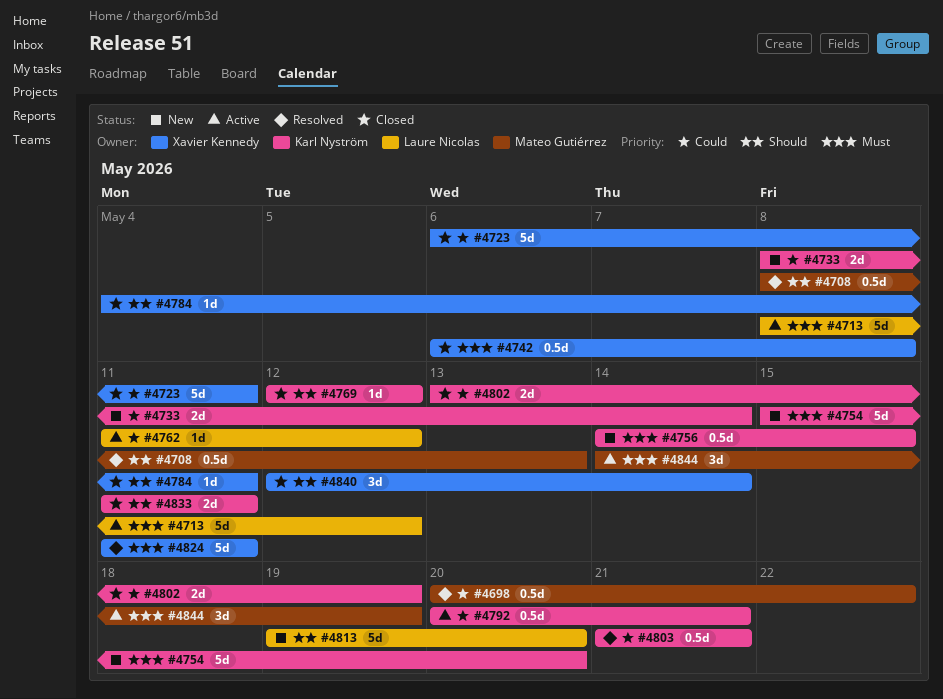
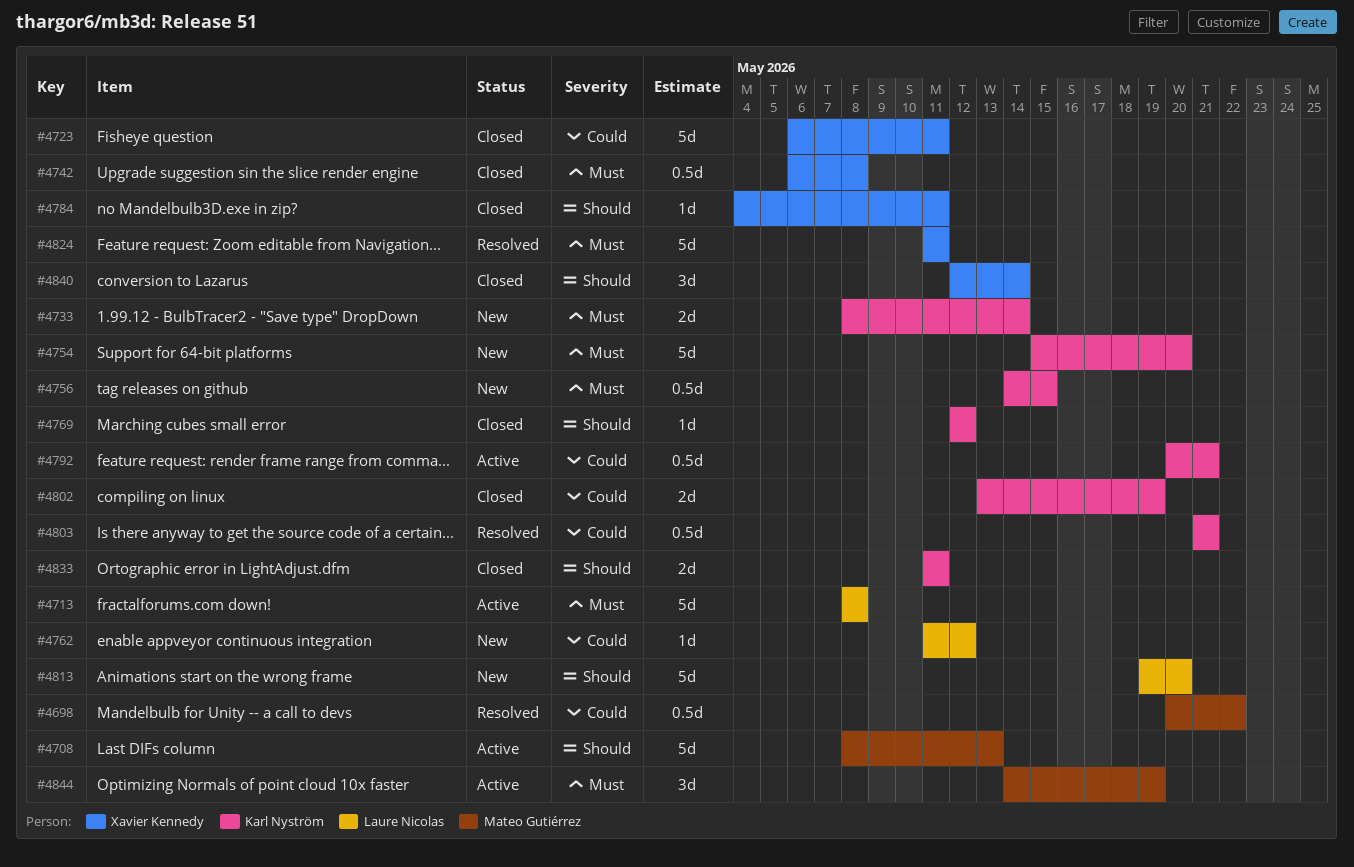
#4708, status: Resolved -> Active
#4708, estimate: 0.5d -> 5d
#4713, due: May 12 -> May 8
#4733, priority: Could -> Must
#4762, status: Active -> New

